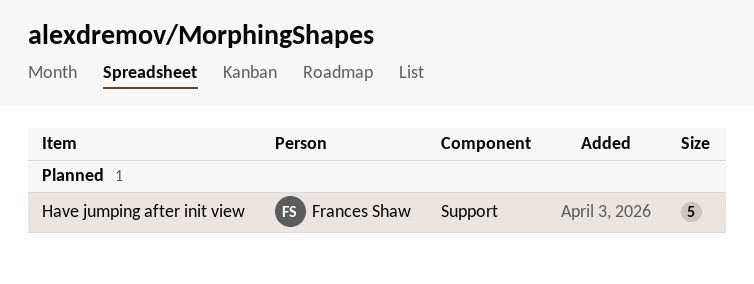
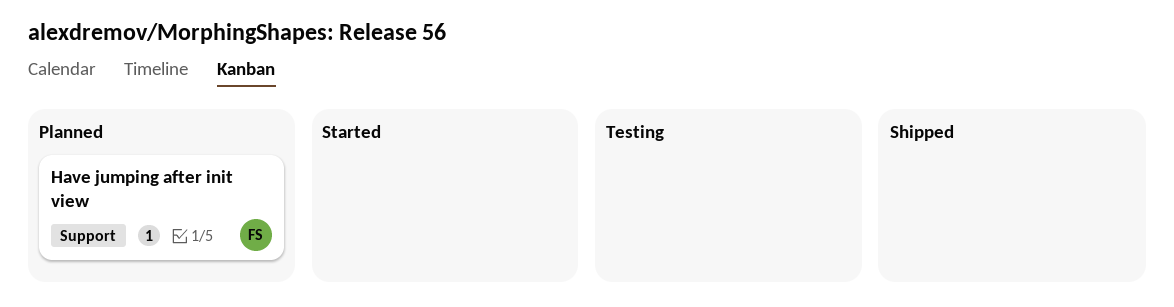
Have jumping after init view, estimate: 5 -> 1

